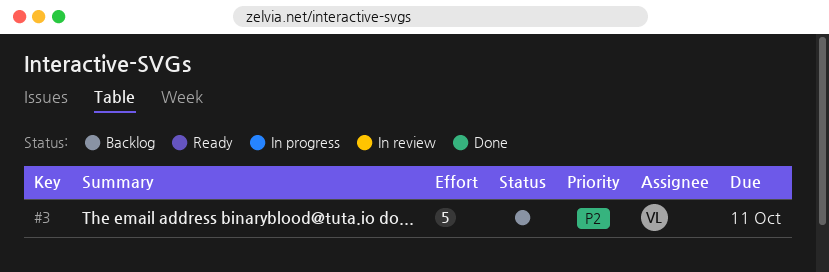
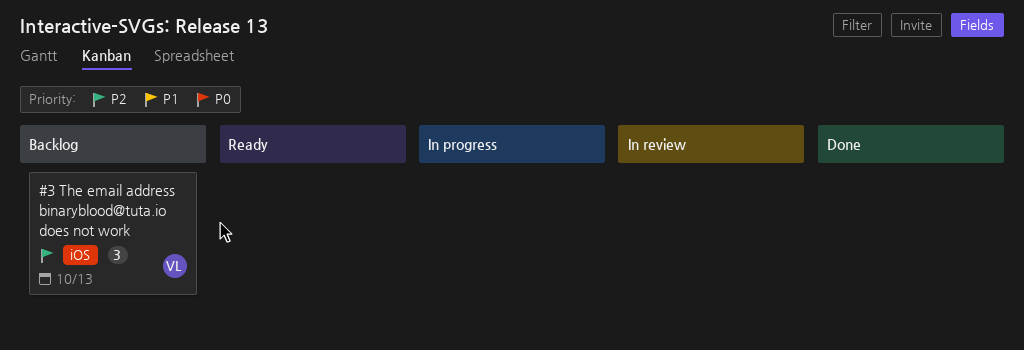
#3, estimate: 5 -> 3
#3, due: Oct 11 -> Oct 13

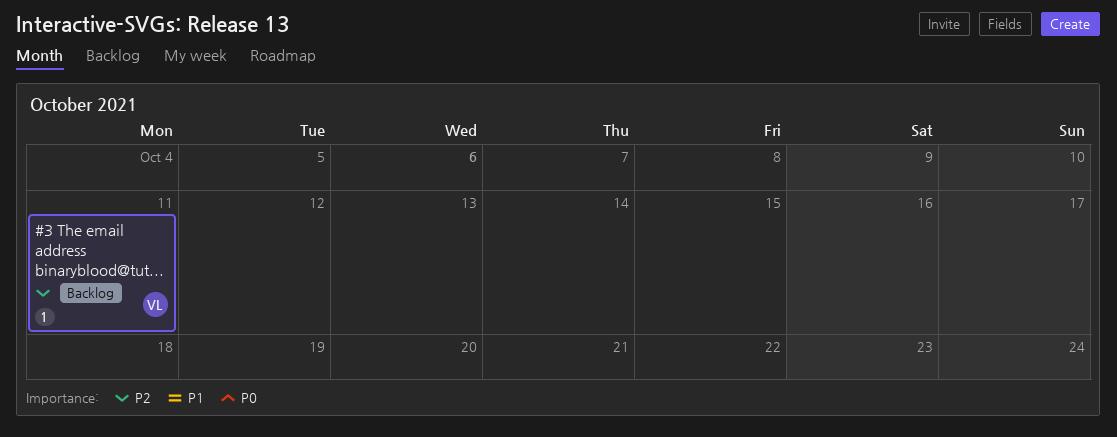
#3, estimate: 3 -> 1
#3, due: Oct 13 -> Oct 11

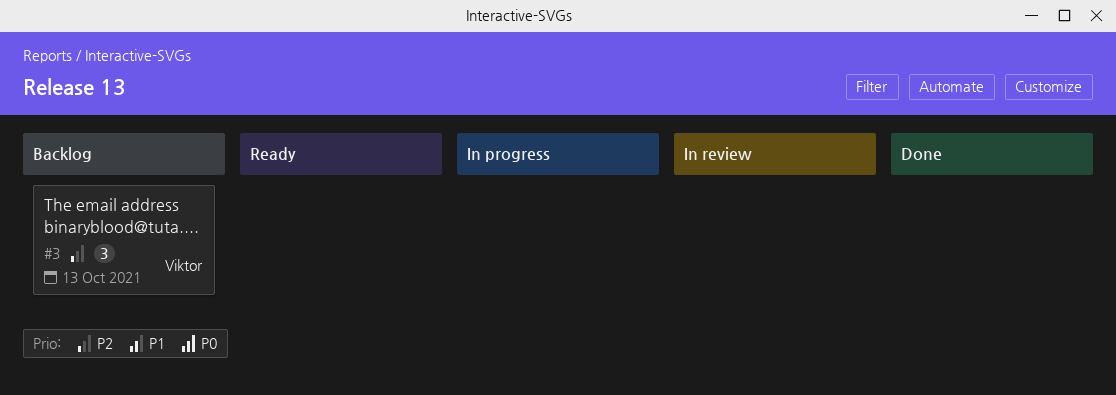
#3, estimate: 1 -> 3
#3, due: Oct 11 -> Oct 13

